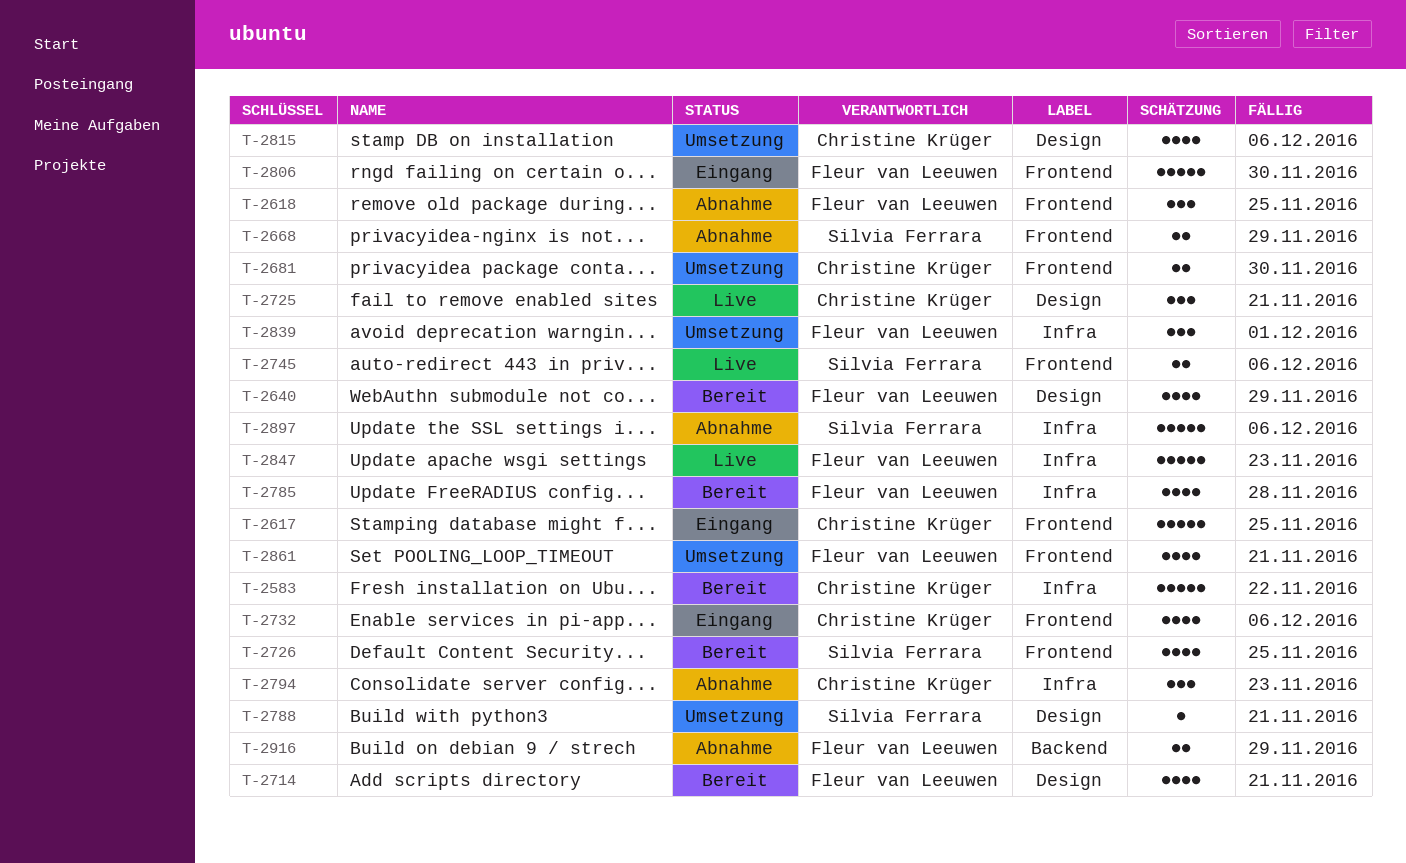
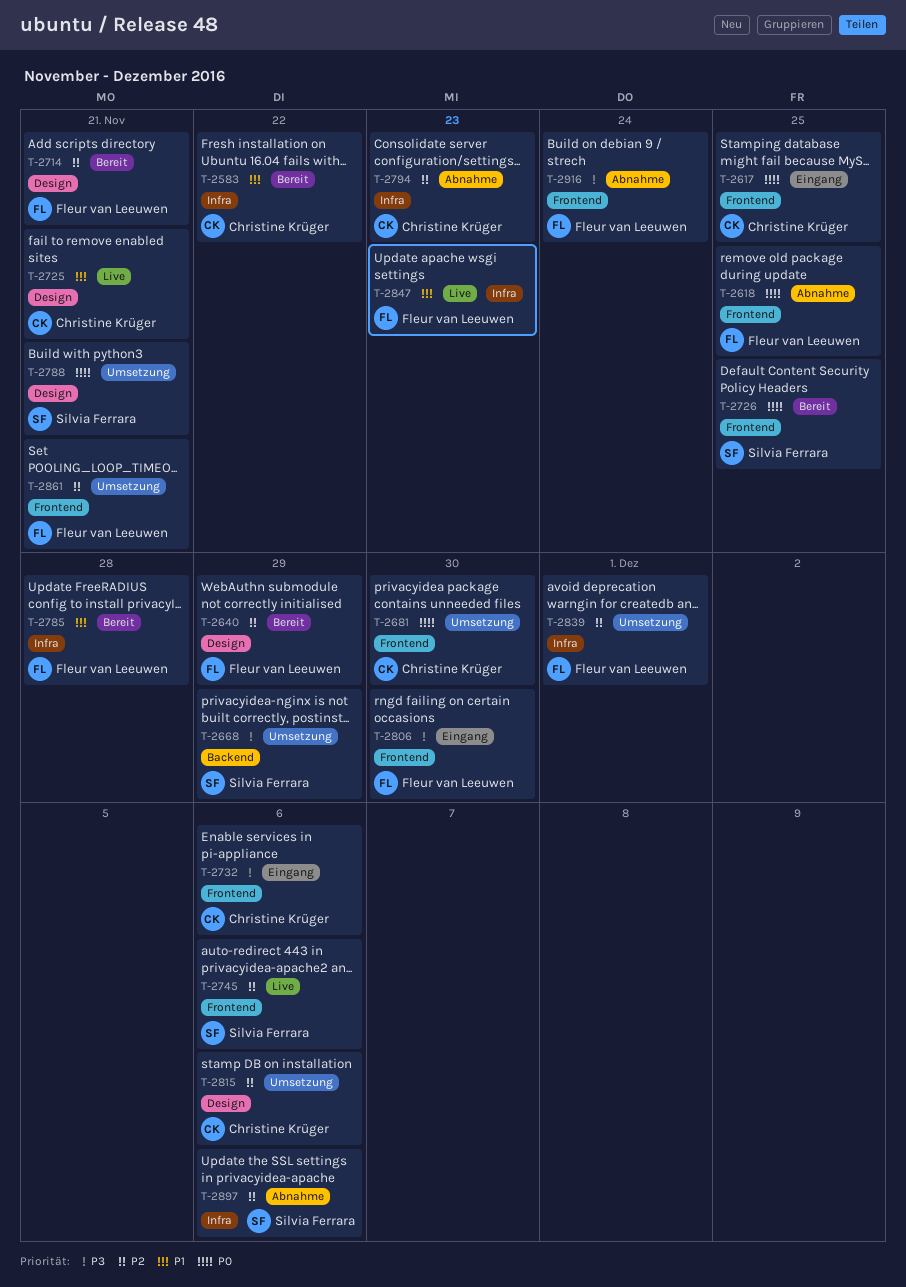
T-2668, status: Abnahme -> Umsetzung
T-2668, label: Frontend -> Backend
T-2916, label: Backend -> Frontend
T-2916, due: Nov 29 -> Nov 24

